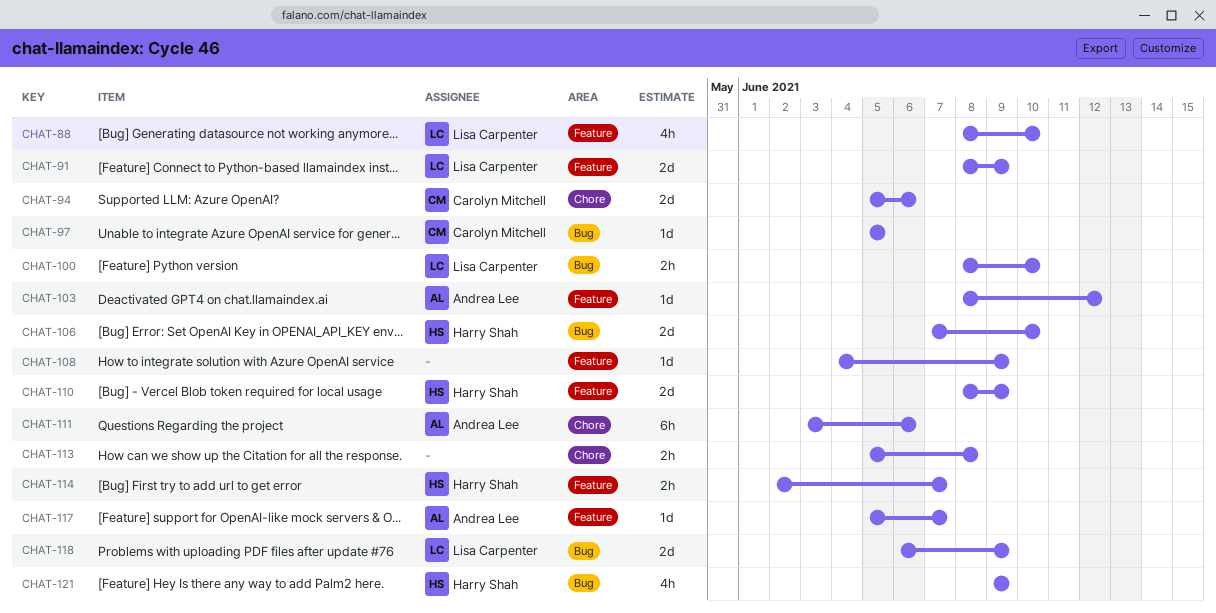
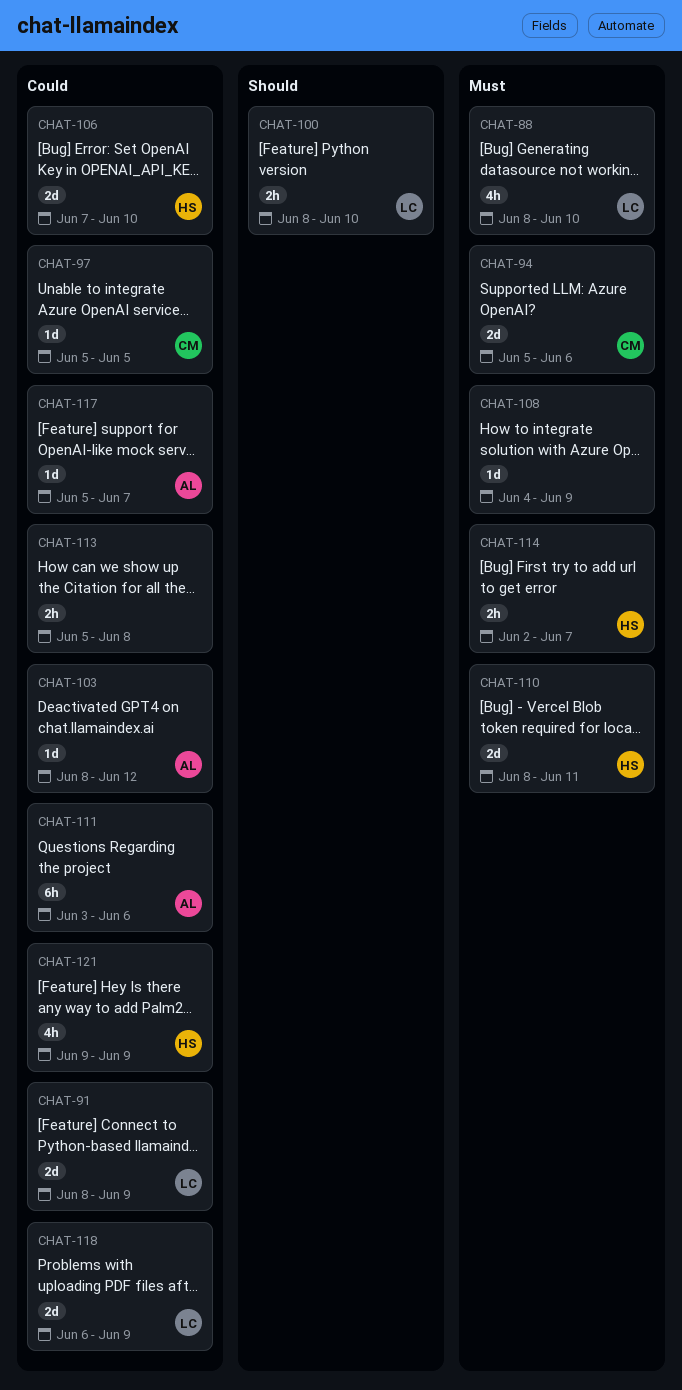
CHAT-110, due: Jun 9 -> Jun 11

